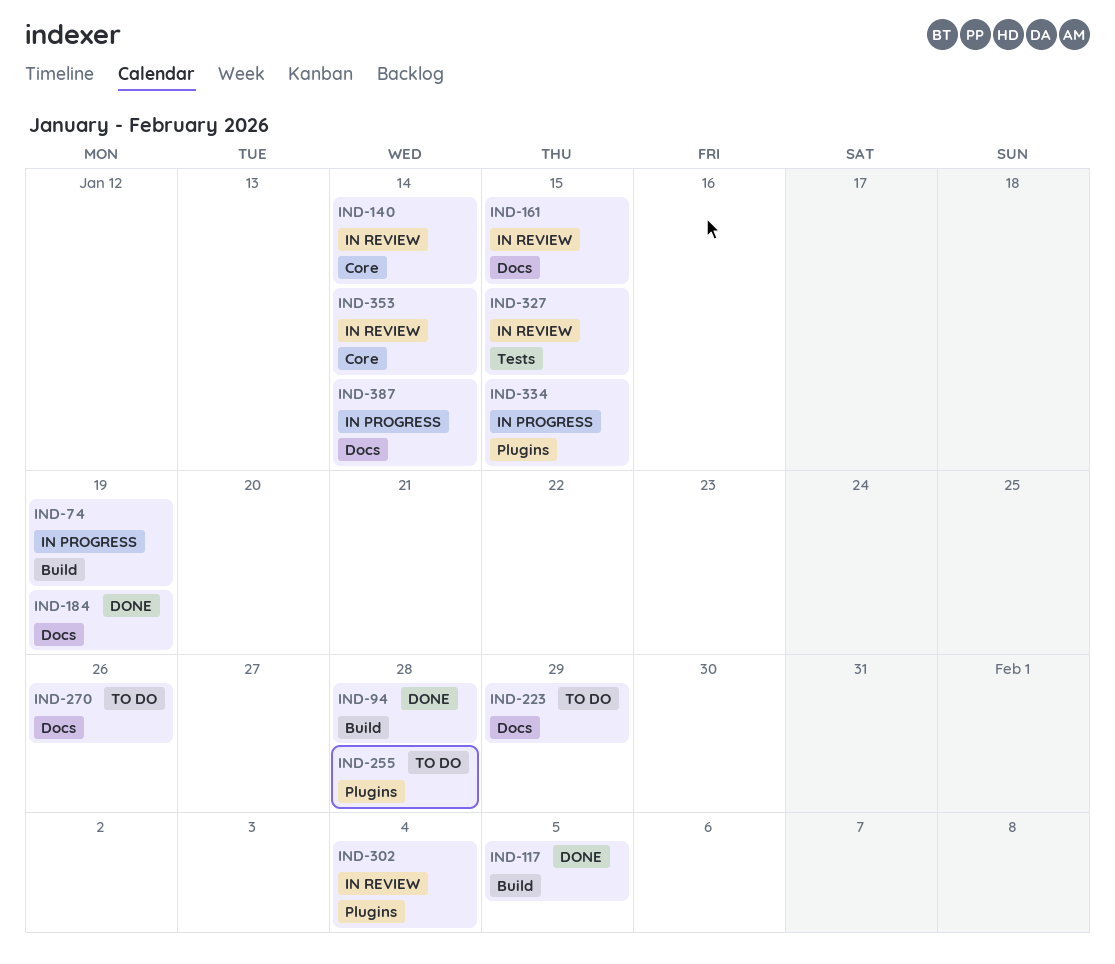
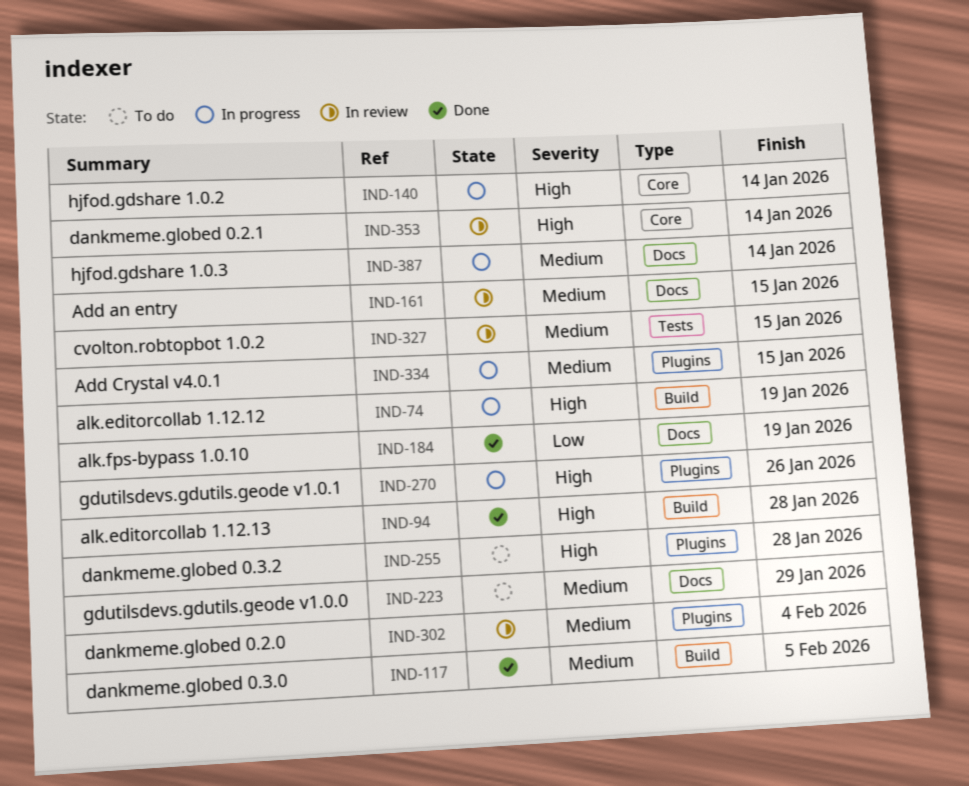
IND-140, status: In review -> In progress
IND-270, status: To do -> In progress
IND-270, label: Docs -> Plugins

